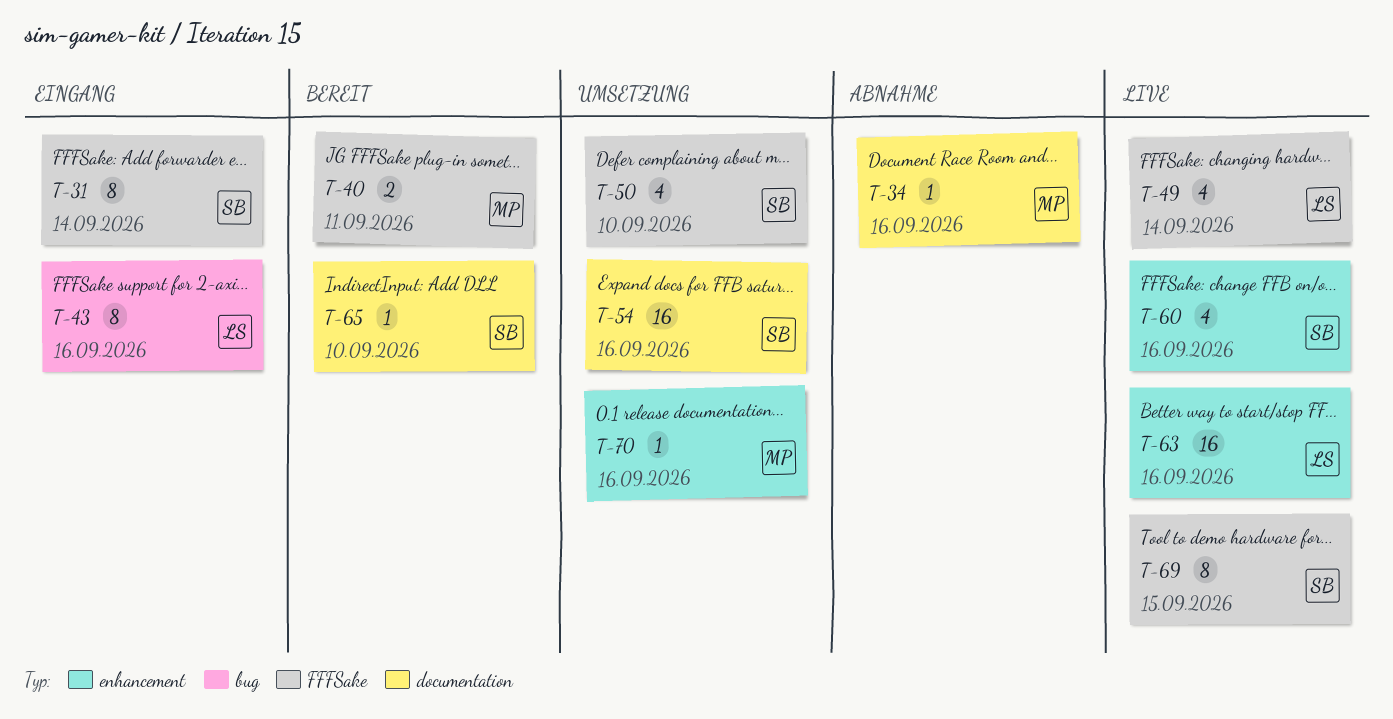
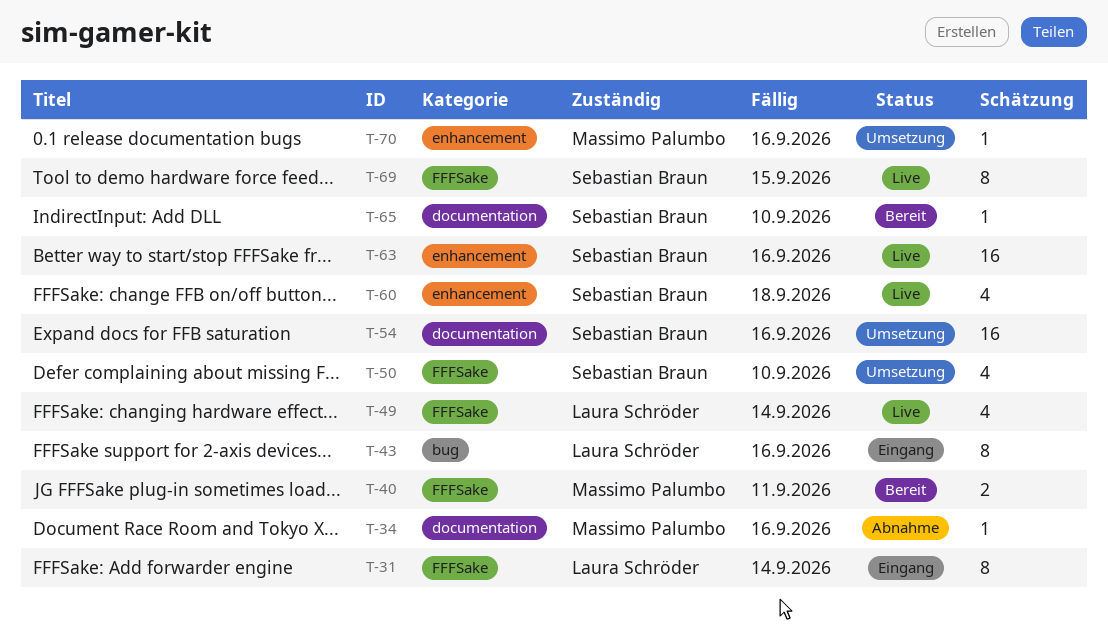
T-31, owner: Sebastian Braun -> Laura Schröder
T-60, due: Sep 16 -> Sep 18
T-63, owner: Laura Schröder -> Sebastian Braun

